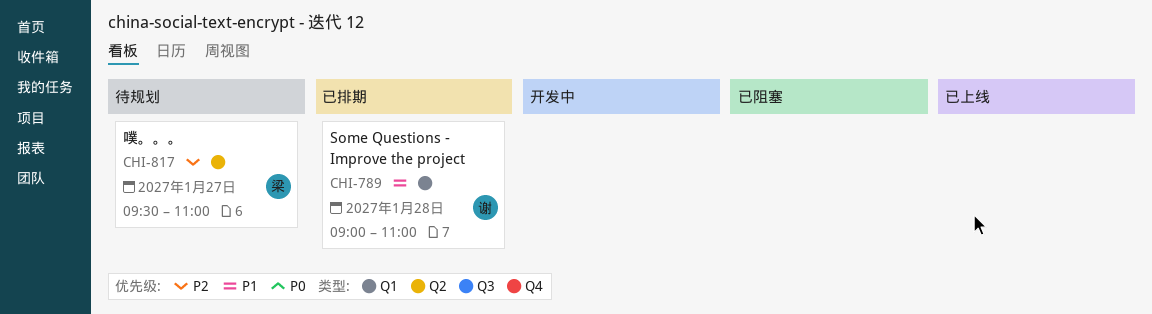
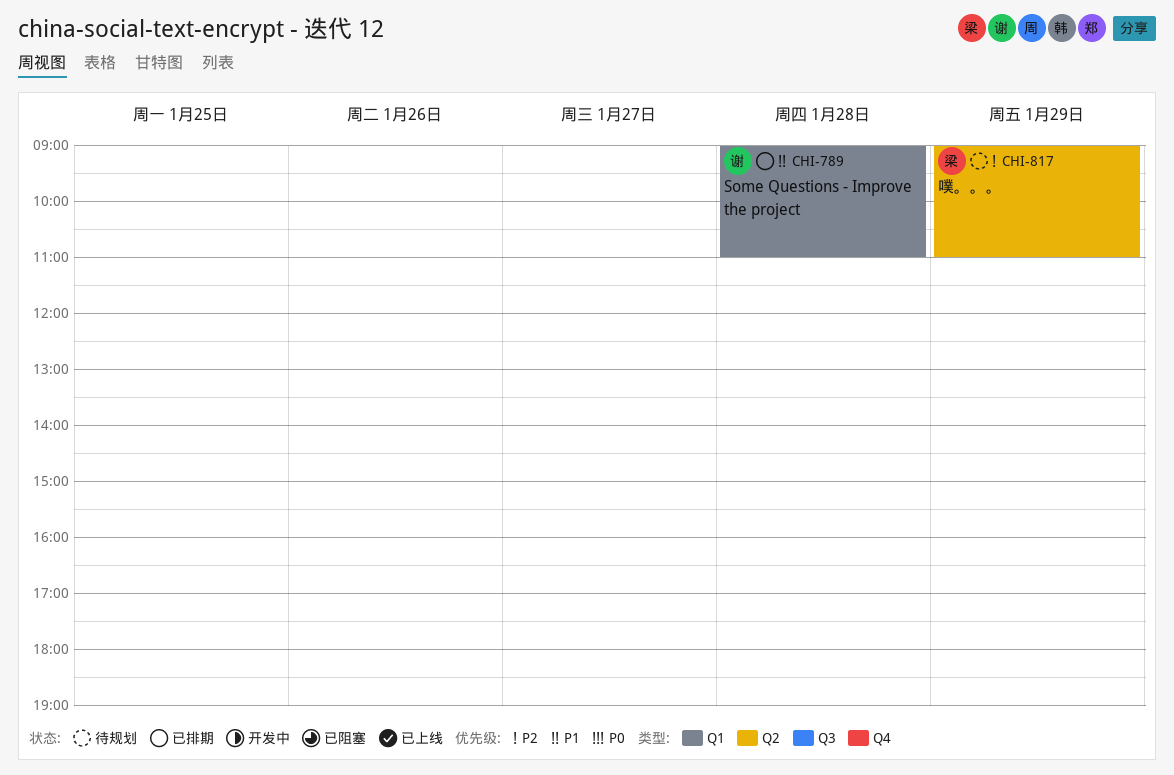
CHI-817, day: Jan 27 -> Jan 29
CHI-817, begins: 09:30 -> 09:00

